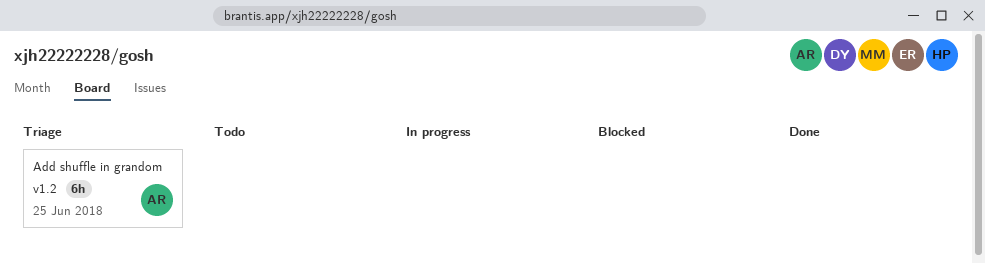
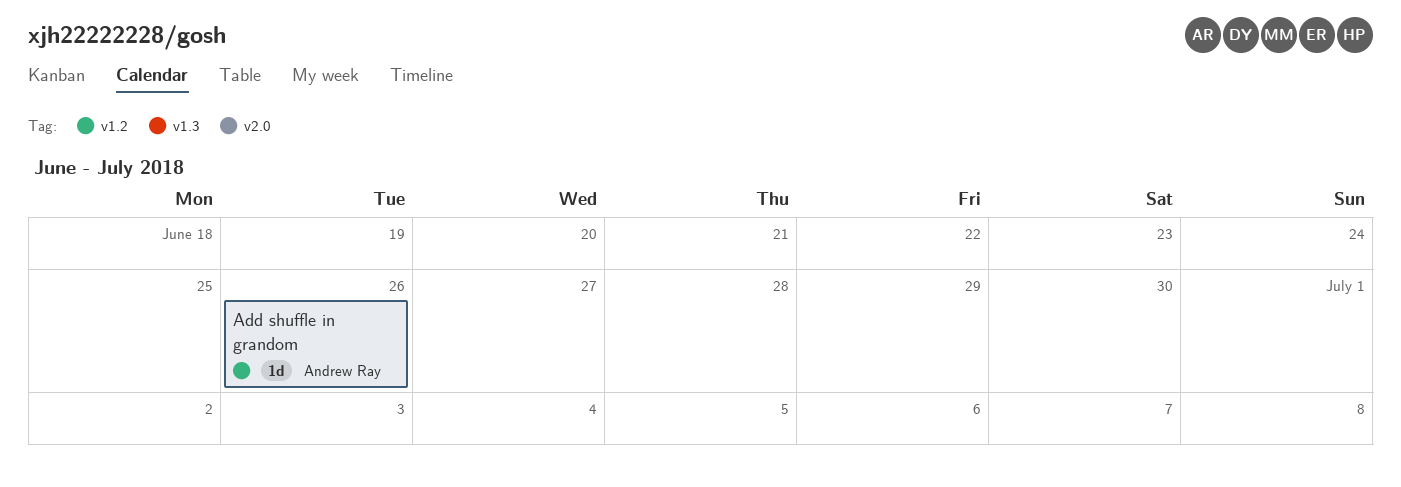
Add shuffle in grandom, estimate: 6h -> 1d
Add shuffle in grandom, due: Jun 25 -> Jun 26

